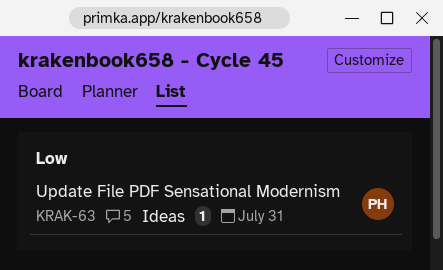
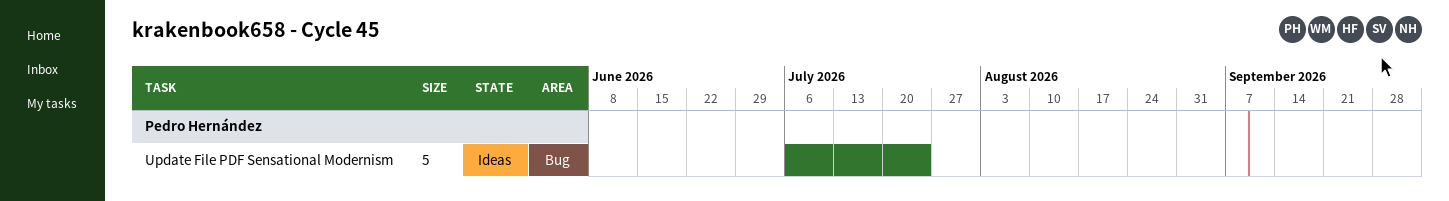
Update File PDF Sensational Modernism, estimate: 1 -> 5
Update File PDF Sensational Modernism, due: Jul 31 -> Jul 24

